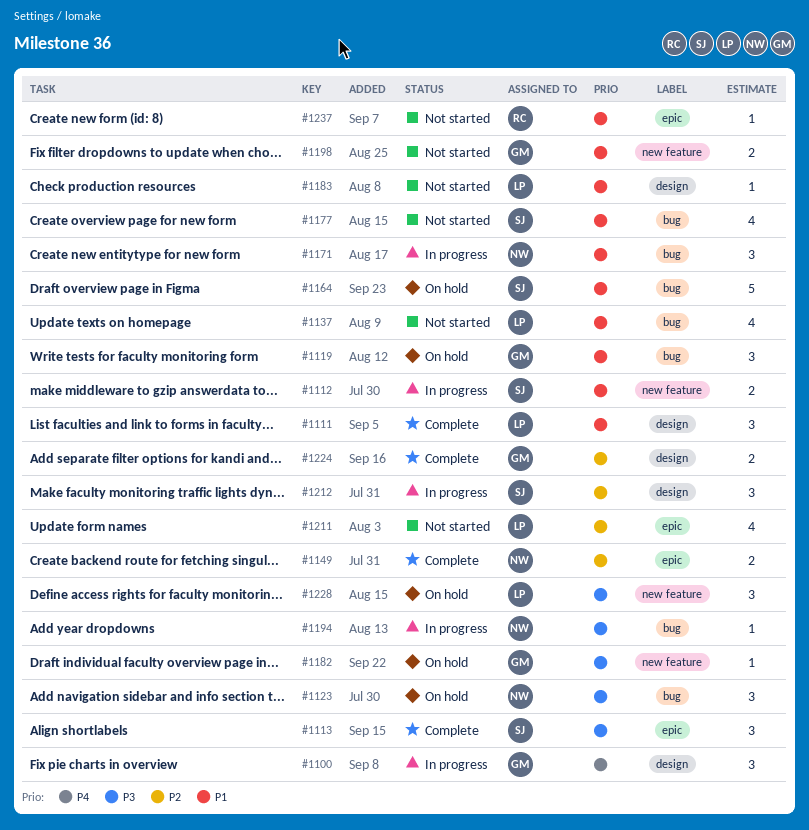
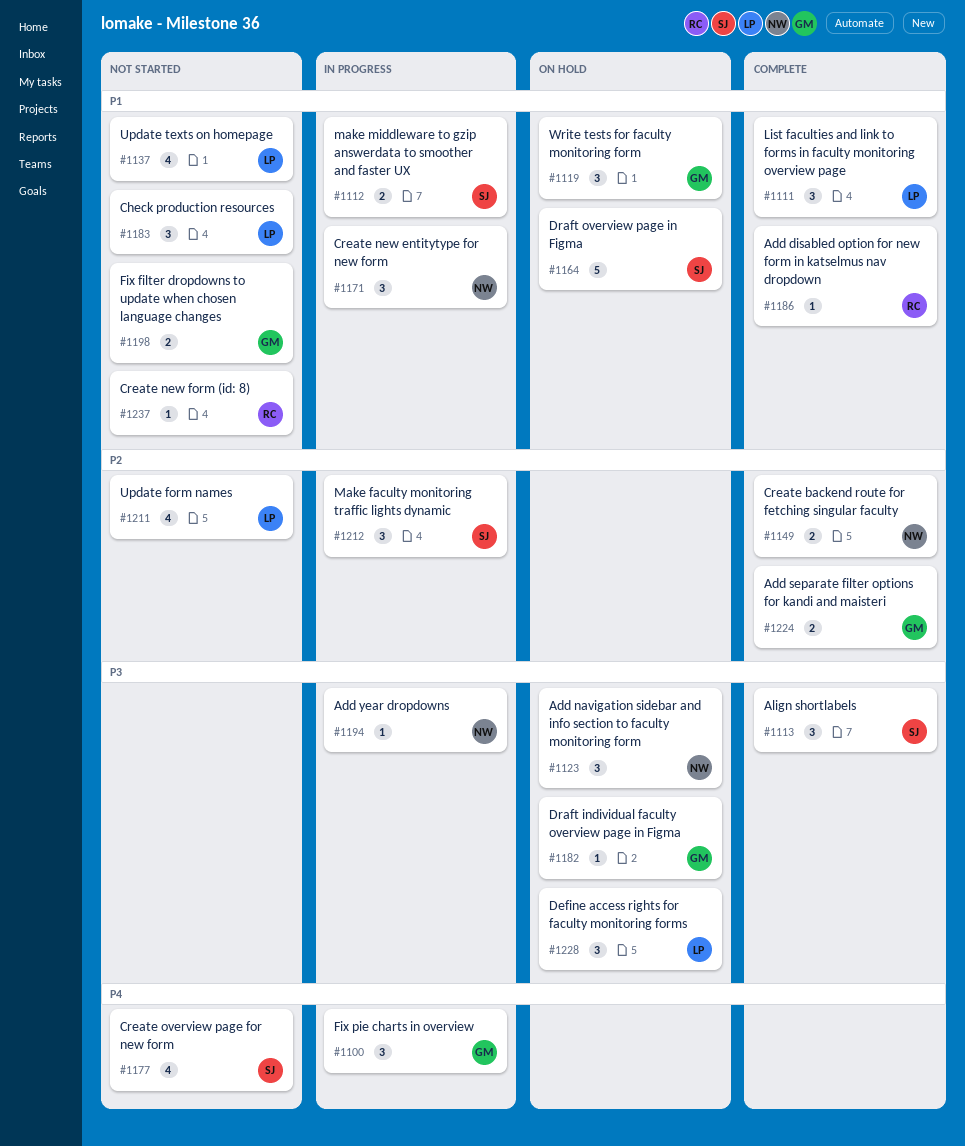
#1177, priority: P1 -> P4
#1183, estimate: 1 -> 3
#1186: none -> present

